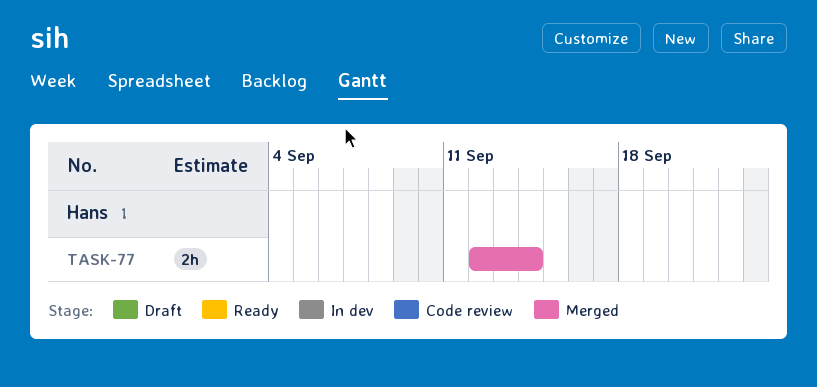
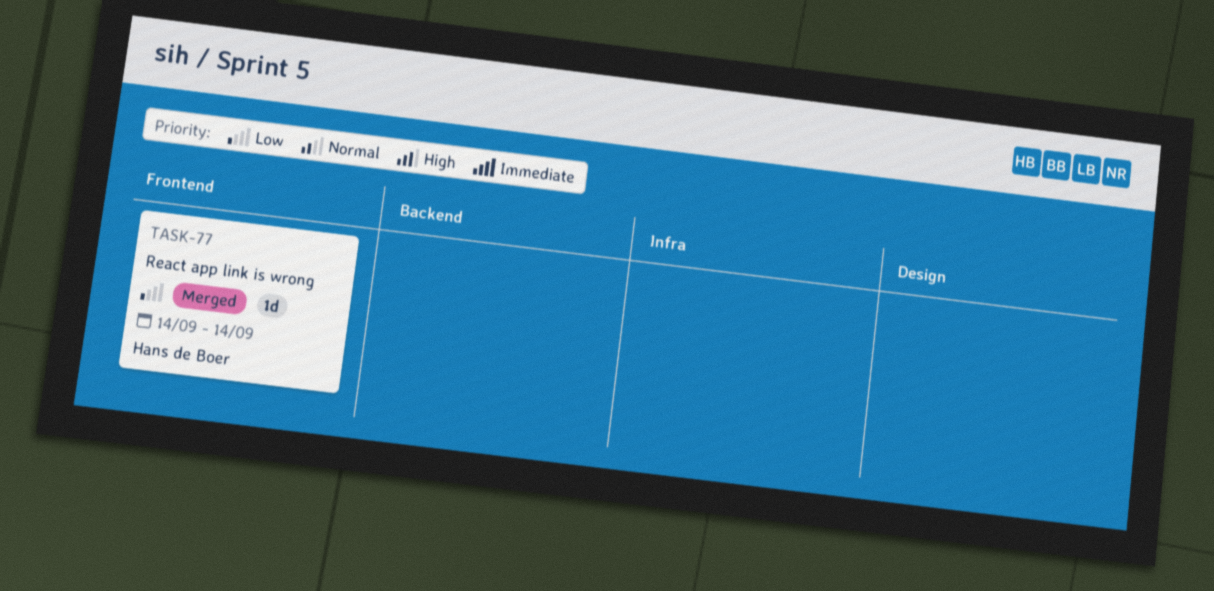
TASK-77, estimate: 2h -> 1d
TASK-77, start: Sep 12 -> Sep 14

